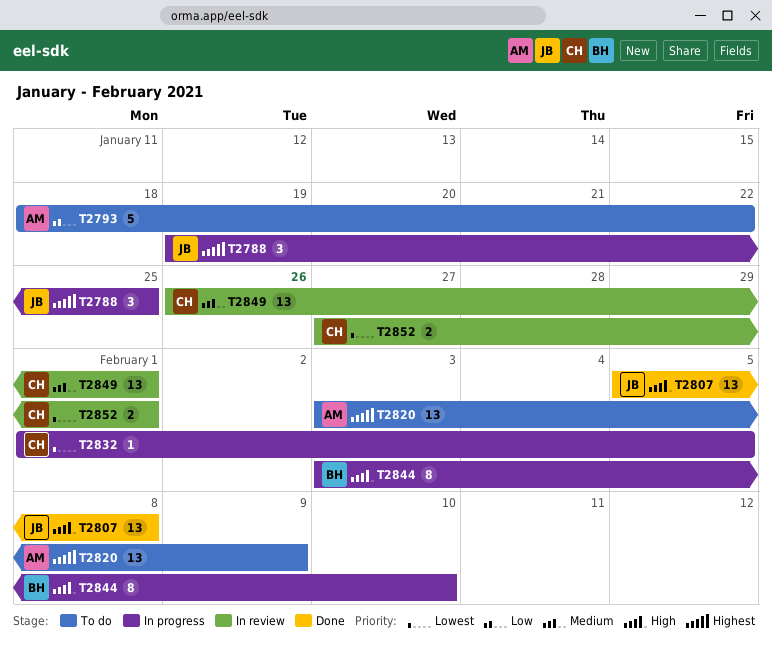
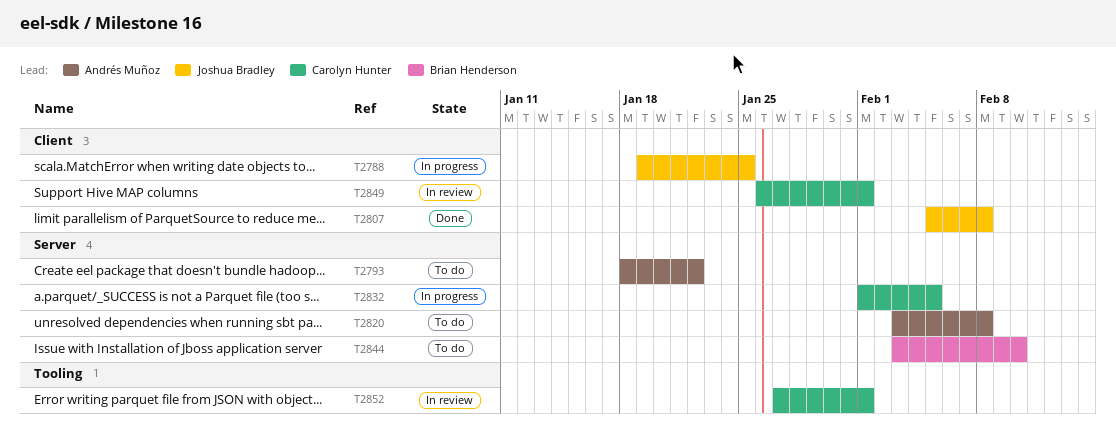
T2820, due: Feb 9 -> Feb 8
T2844, status: In progress -> To do

